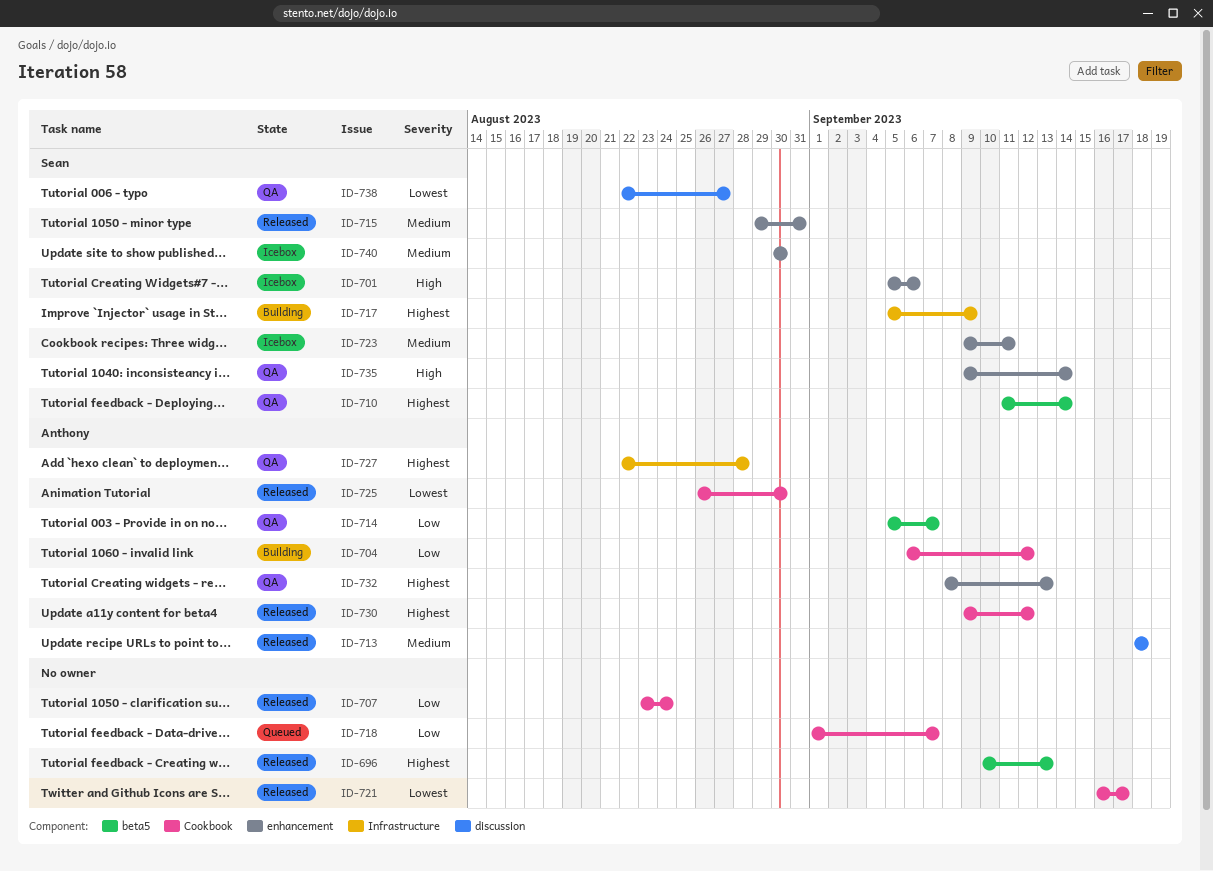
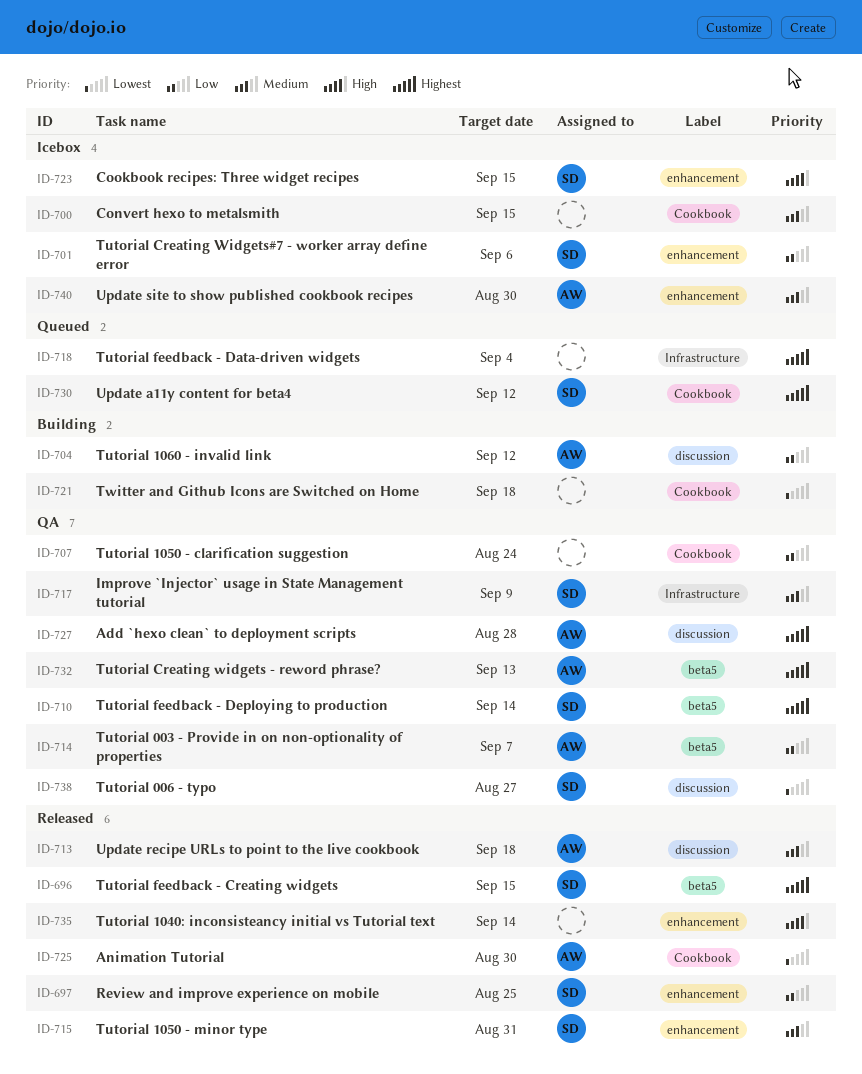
ID-696, owner: none -> Sean
ID-696, due: Sep 13 -> Sep 15
ID-697: none -> present
ID-700: none -> present
ID-701, priority: High -> Low
ID-704, label: Cookbook -> discussion
ID-707, status: Released -> QA
ID-717, status: Building -> QA
ID-717, priority: Highest -> Medium
ID-718, priority: Low -> Highest
ID-718, label: Cookbook -> Infrastructure
ID-718, due: Sep 7 -> Sep 4
ID-721, status: Released -> Building
ID-721, due: Sep 17 -> Sep 18
ID-723, priority: Medium -> High
ID-723, due: Sep 11 -> Sep 15
ID-727, label: Infrastructure -> discussion
ID-730, status: Released -> Queued
ID-730, owner: Anthony -> Sean
ID-732, label: enhancement -> beta5
ID-735, status: QA -> Released
ID-735, owner: Sean -> none
ID-740, owner: Sean -> Anthony

